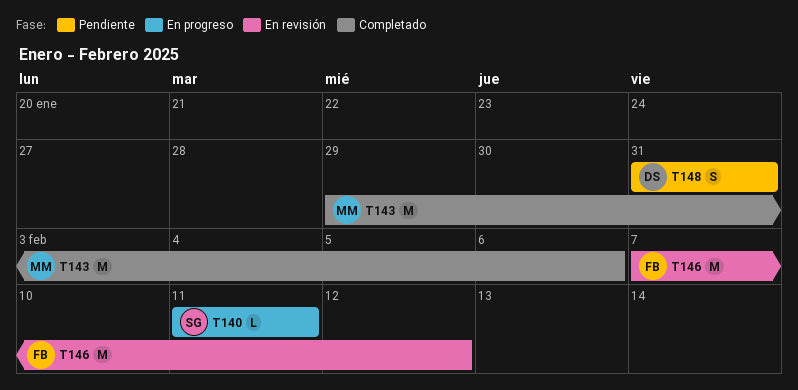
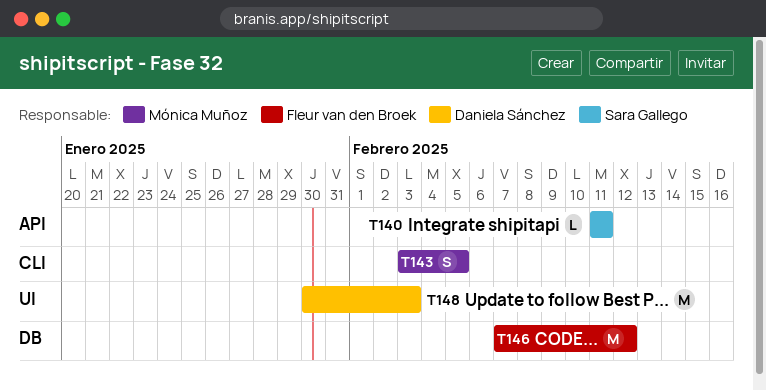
T143, estimate: M -> S
T143, start: Jan 29 -> Feb 3
T143, due: Feb 6 -> Feb 5
T148, estimate: S -> M
T148, start: Jan 31 -> Jan 30
T148, due: Jan 31 -> Feb 3

